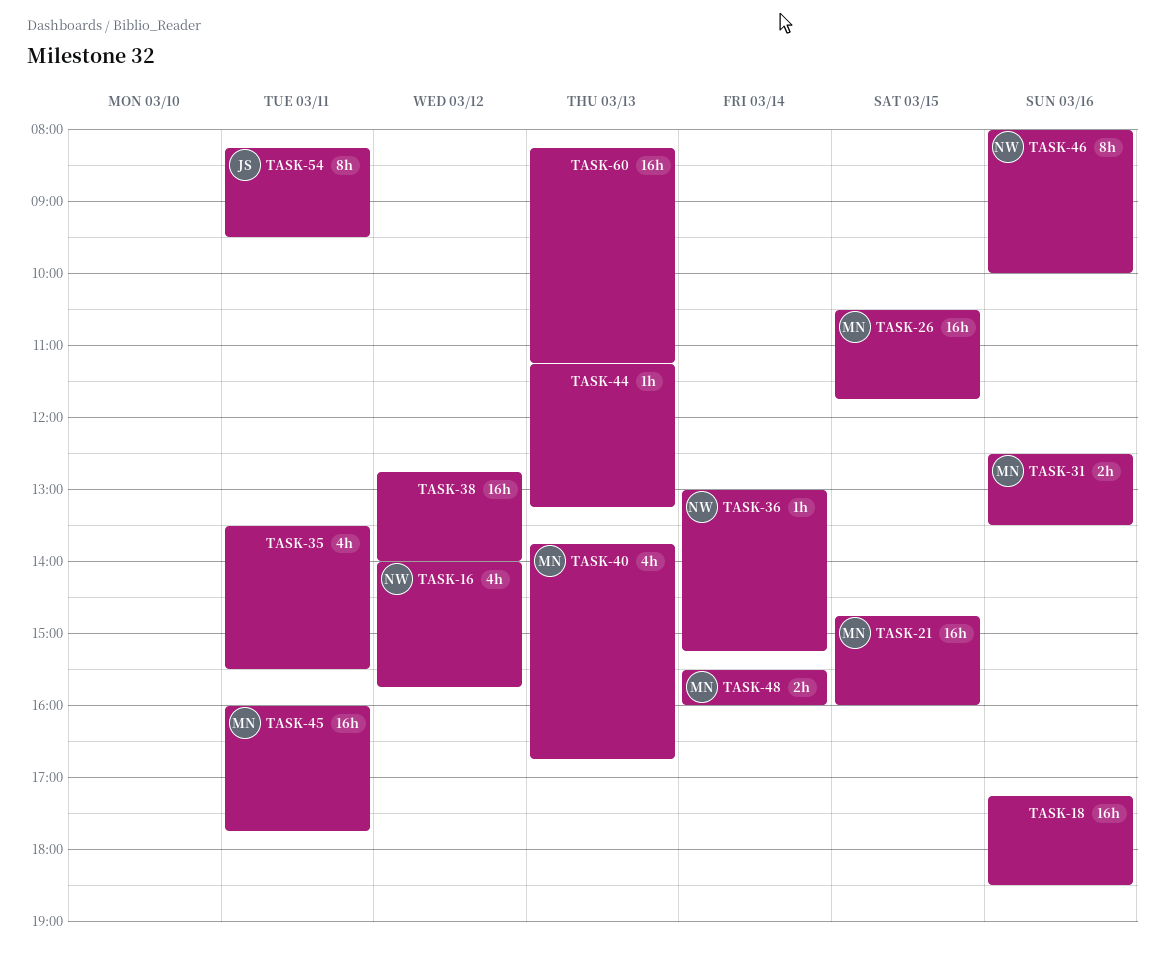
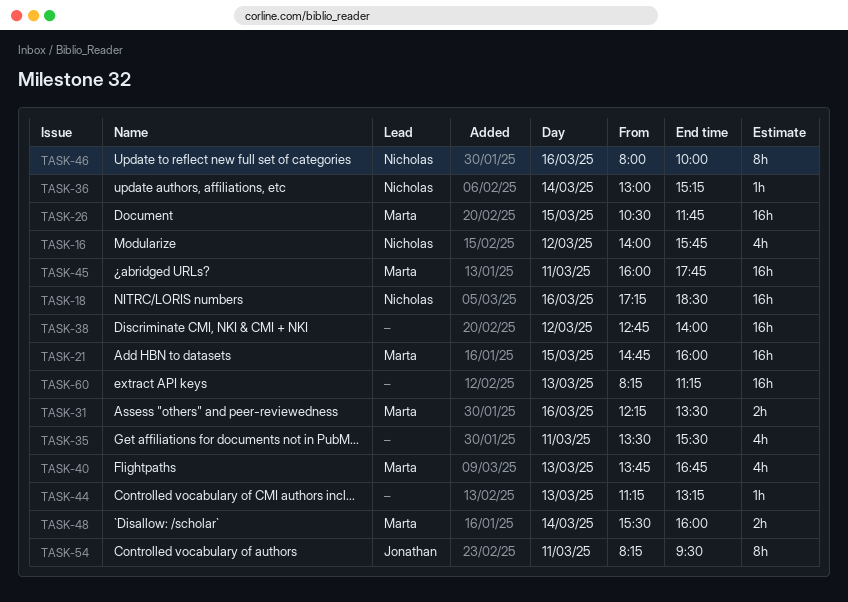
TASK-18, owner: none -> Nicholas
TASK-31, begins: 12:30 -> 12:15

